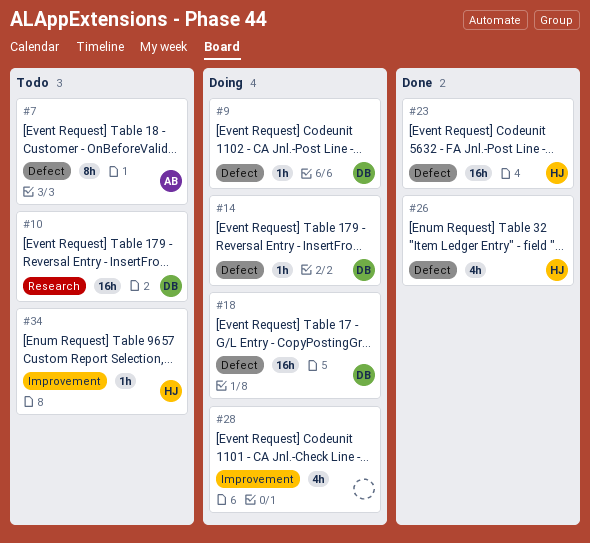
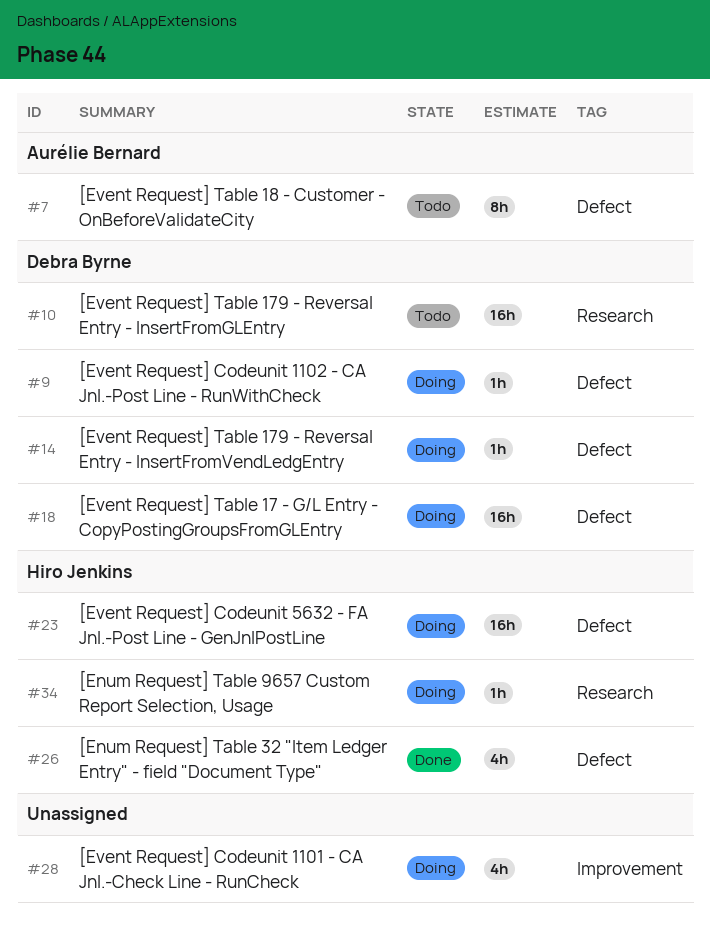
#23, status: Done -> Doing
#34, status: Todo -> Doing
#34, label: Improvement -> Research

